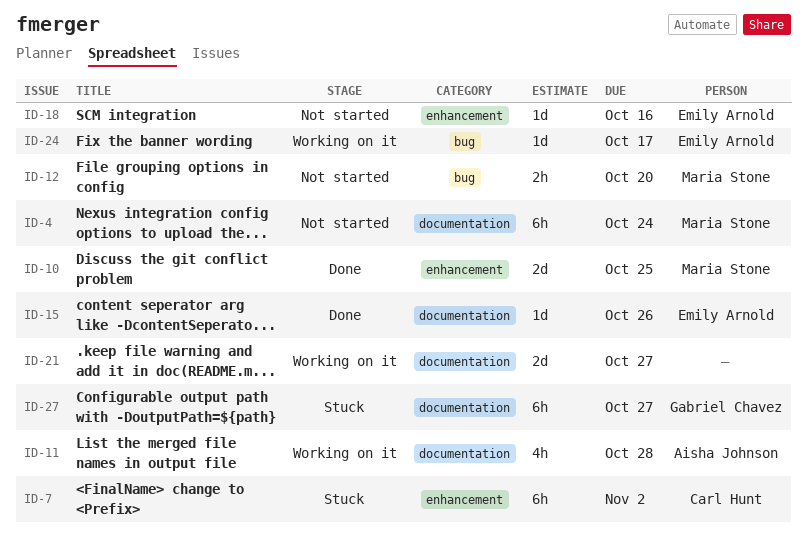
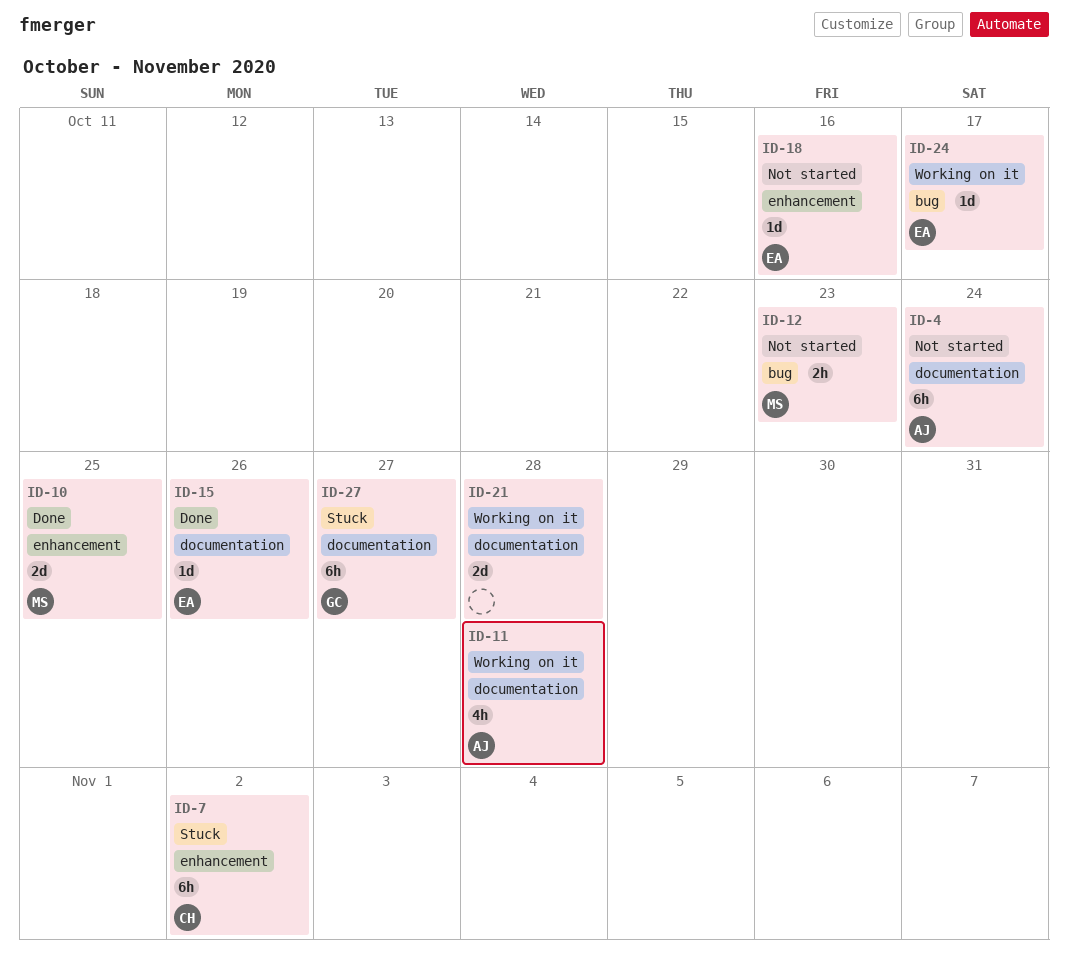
ID-4, owner: Maria Stone -> Aisha Johnson
ID-12, due: Oct 20 -> Oct 23
ID-21, due: Oct 27 -> Oct 28

